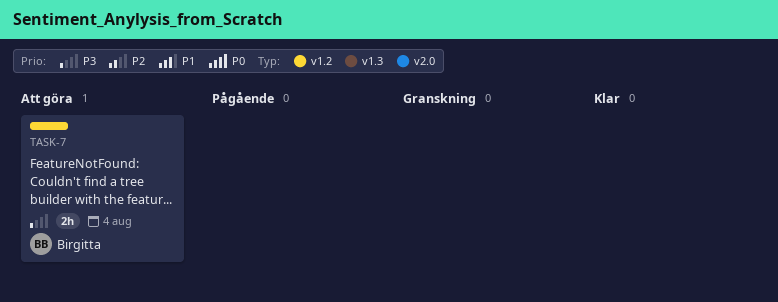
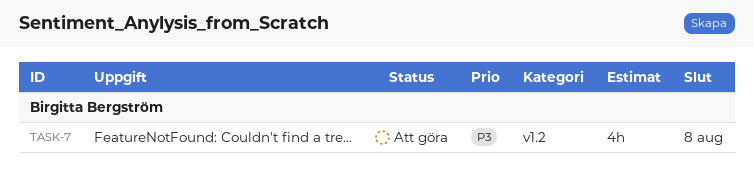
TASK-7, estimate: 2h -> 4h
TASK-7, due: Aug 4 -> Aug 8

